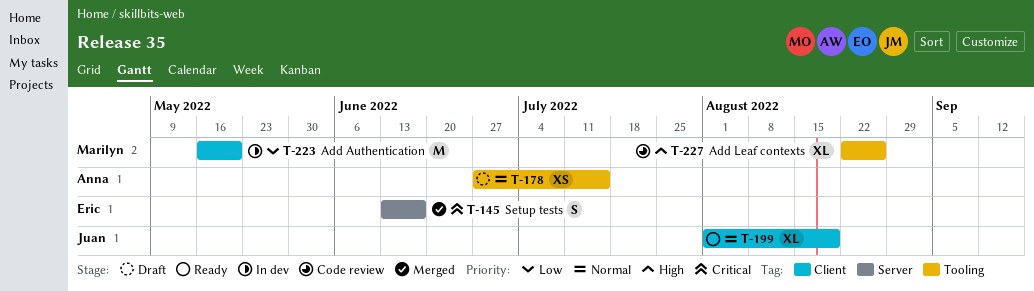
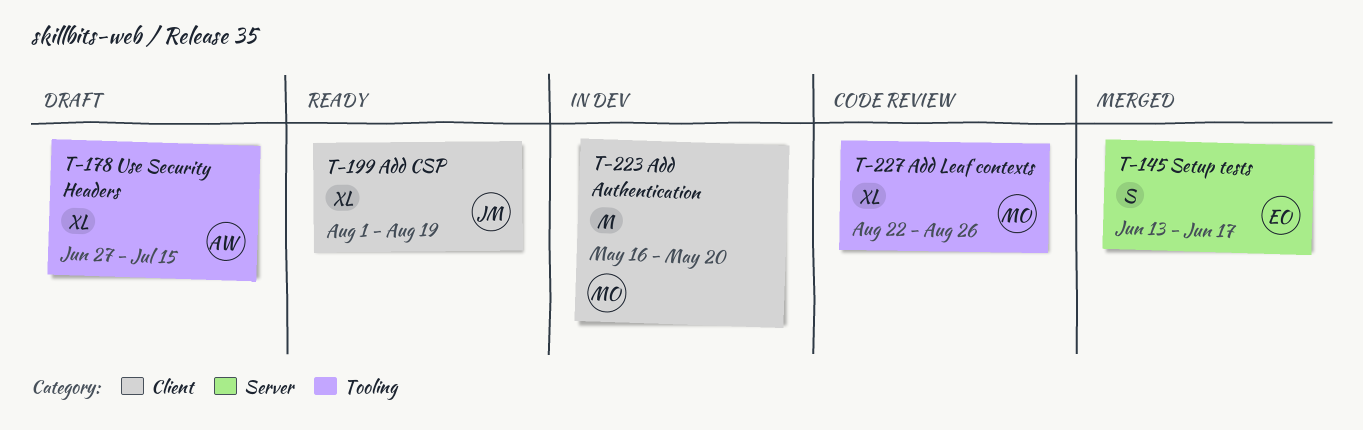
T-178, estimate: XS -> XL

